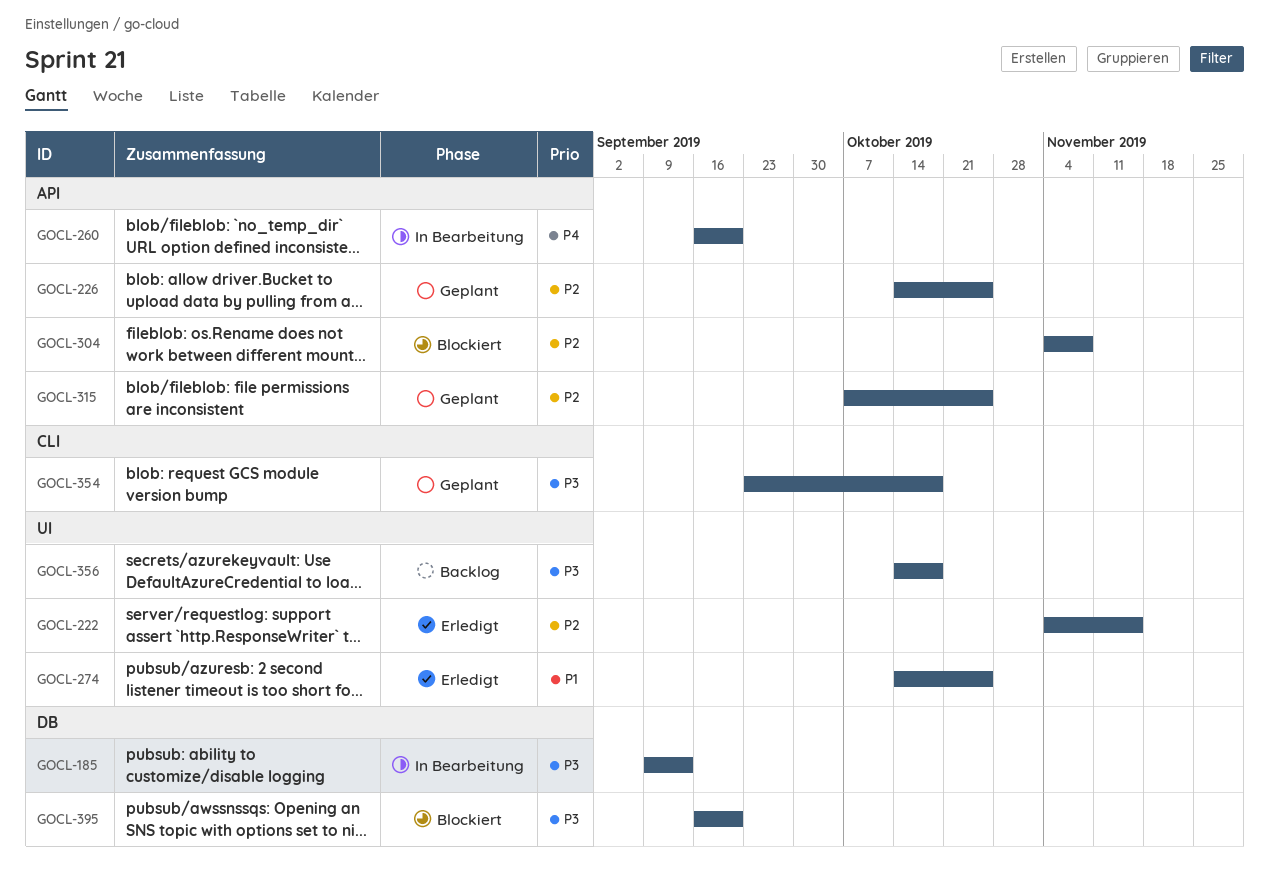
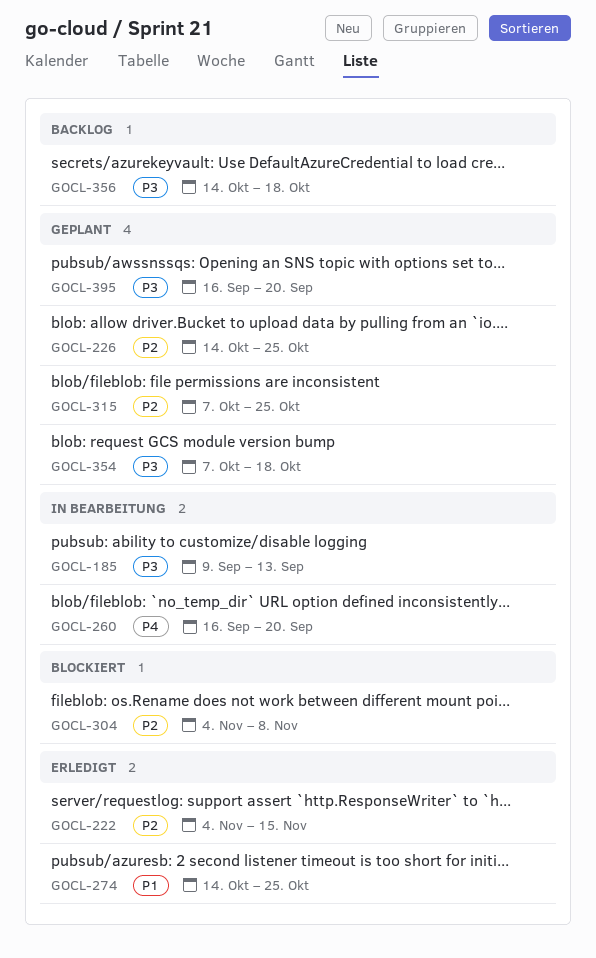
GOCL-354, start: Sep 23 -> Oct 7
GOCL-395, status: Blockiert -> Geplant

